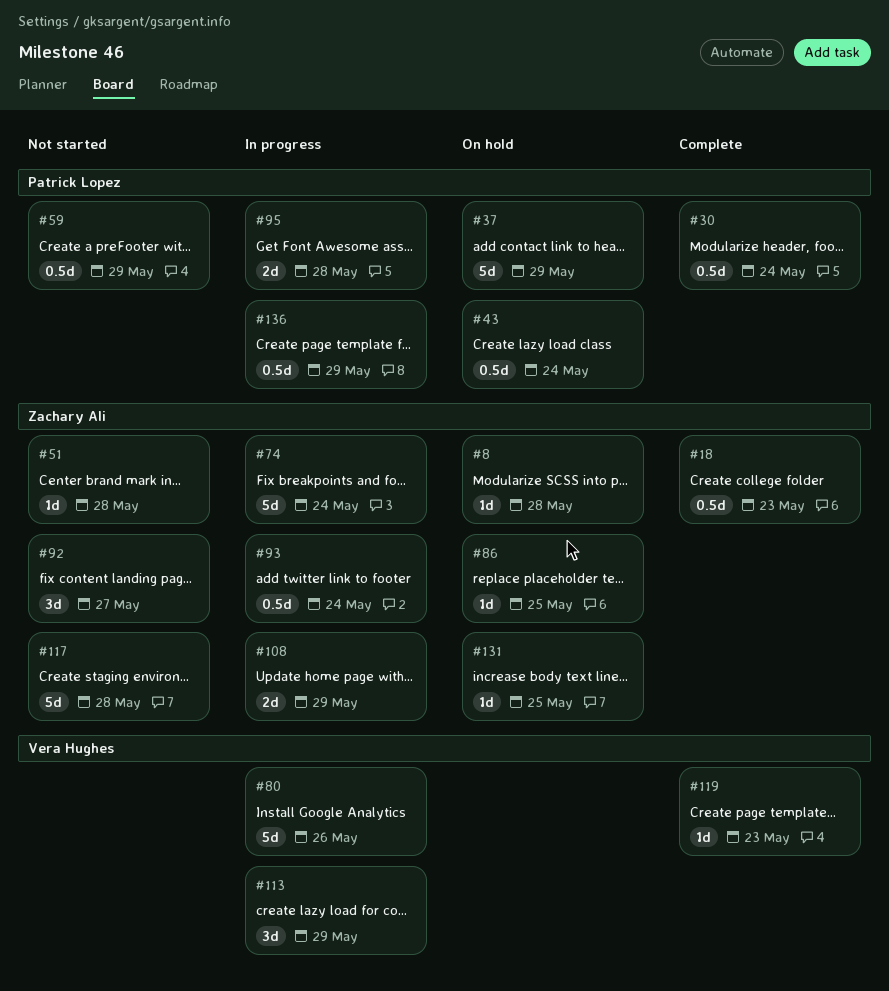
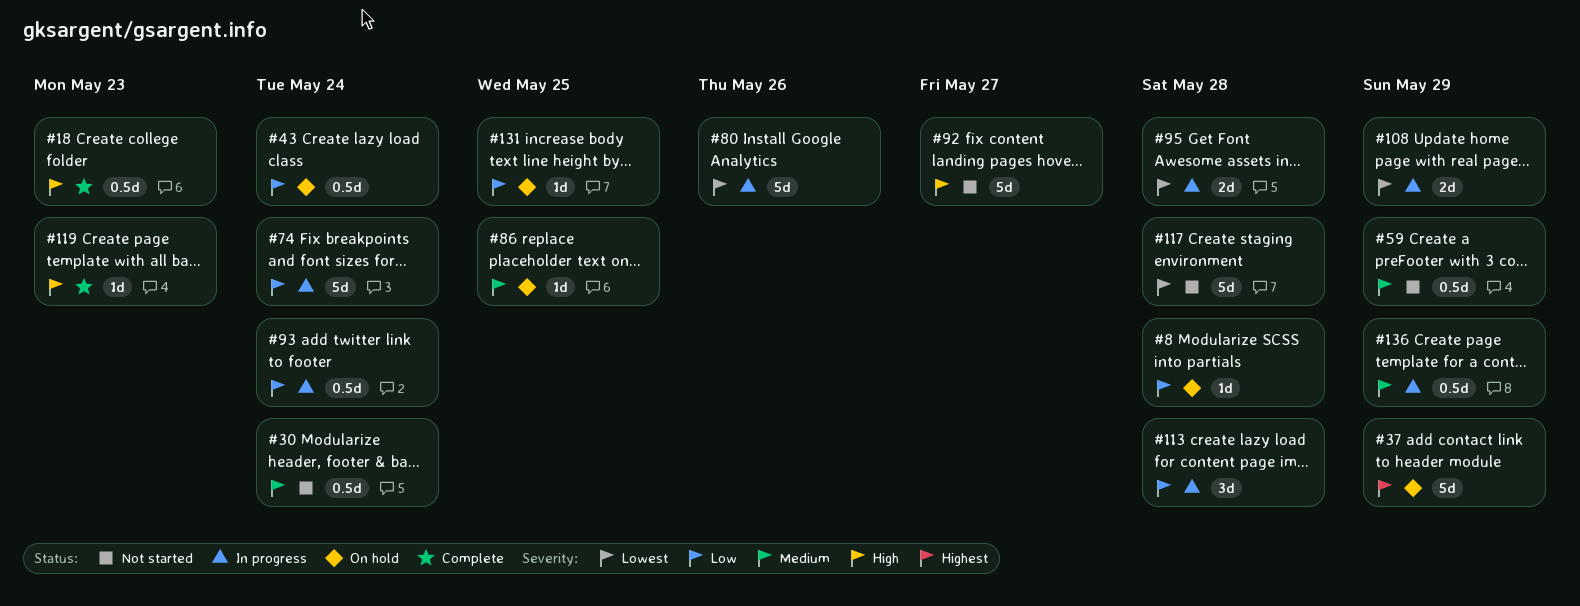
#30, status: Complete -> Not started
#51: present -> none
#92, estimate: 3d -> 5d
#113, due: May 29 -> May 28

